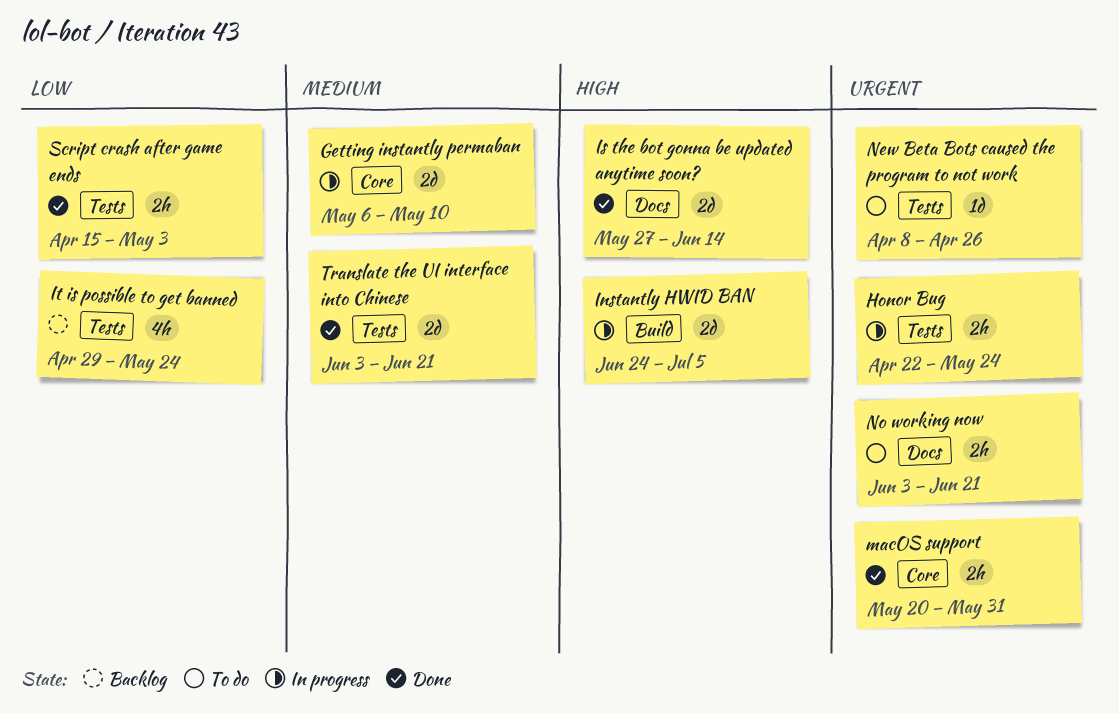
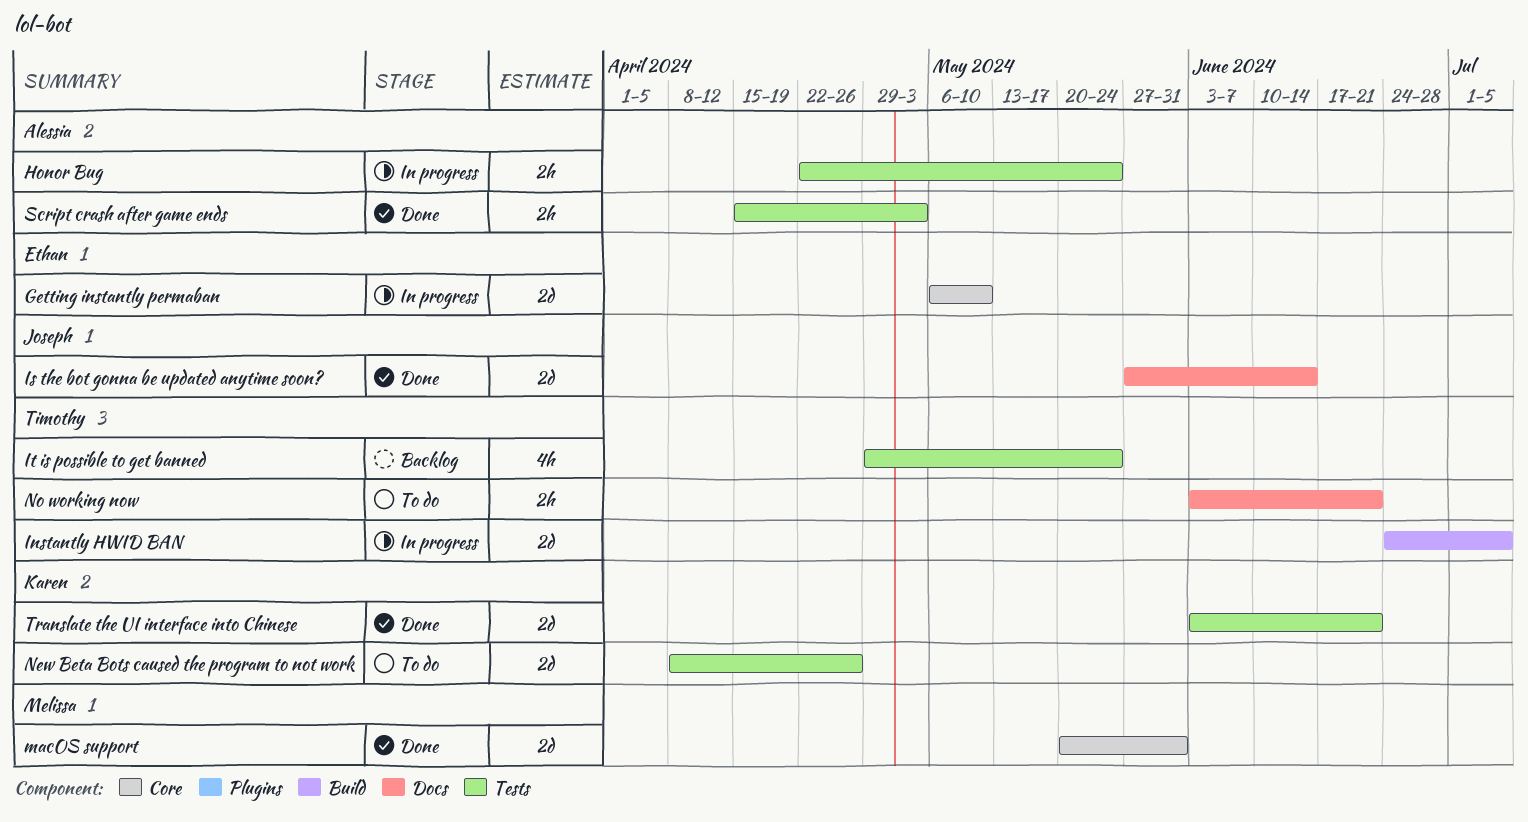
macOS support, estimate: 2h -> 2d
New Beta Bots caused the program to not work, estimate: 1d -> 2d

